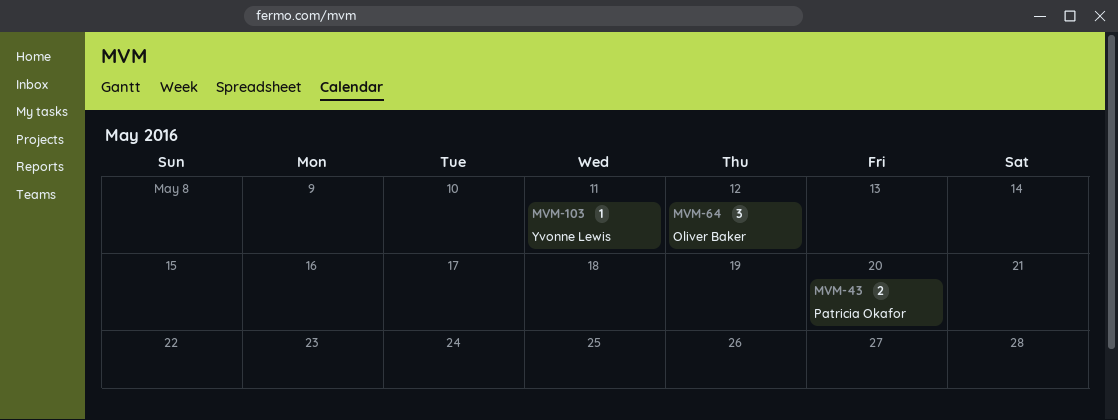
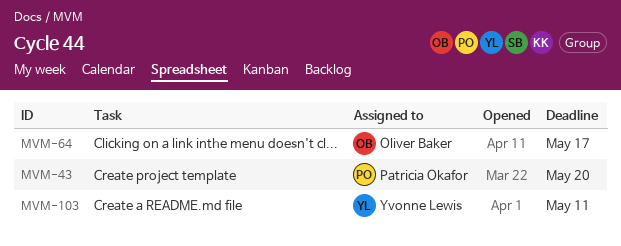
MVM-64, due: May 12 -> May 17

